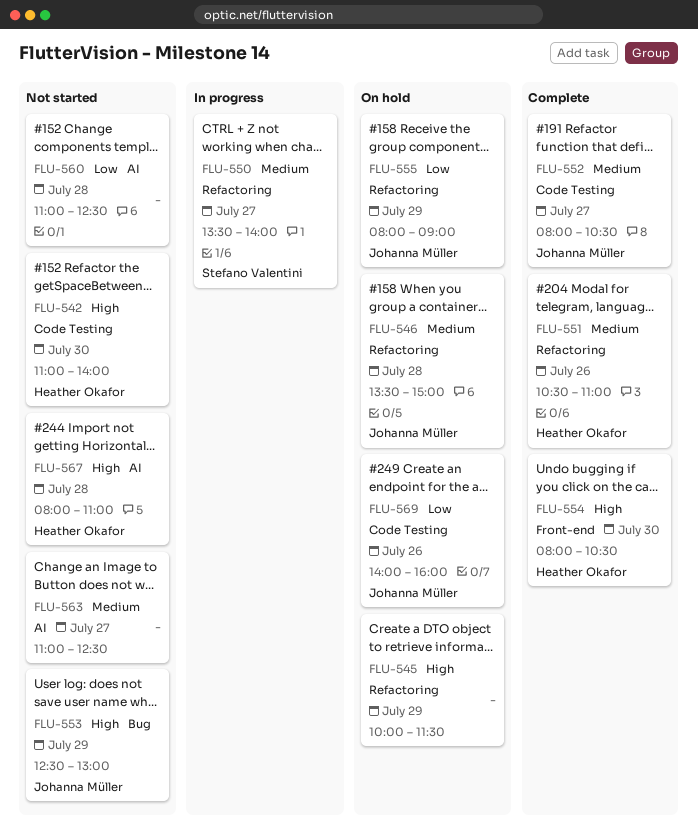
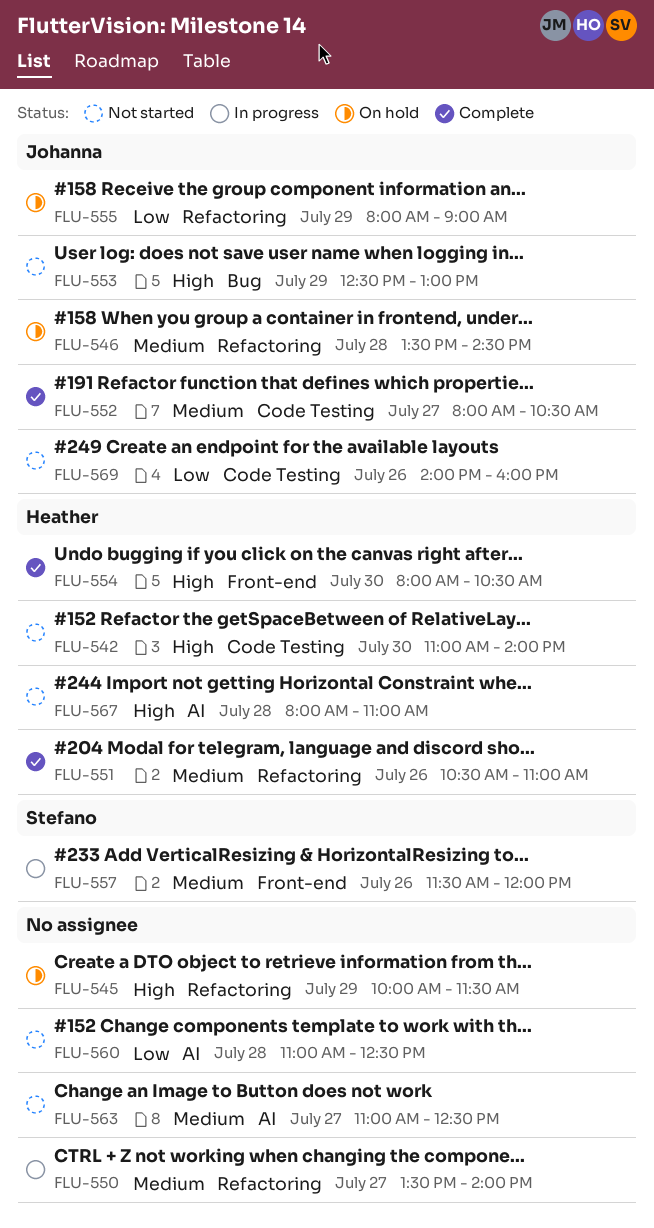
FLU-546, ends: 15:00 -> 14:30
FLU-550, owner: Stefano Valentini -> none
FLU-557: none -> present
FLU-569, status: On hold -> Not started

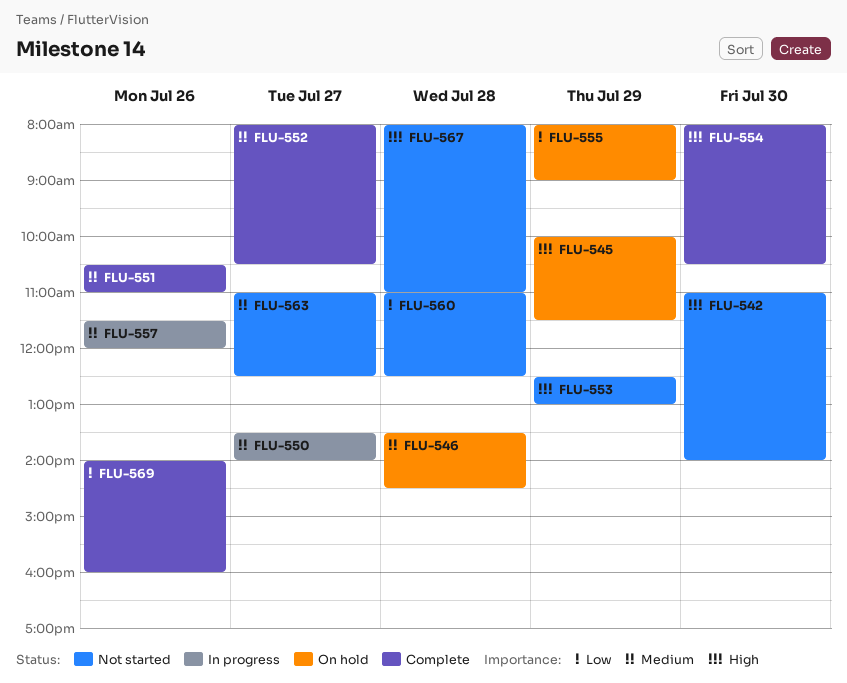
FLU-569, status: Not started -> Complete

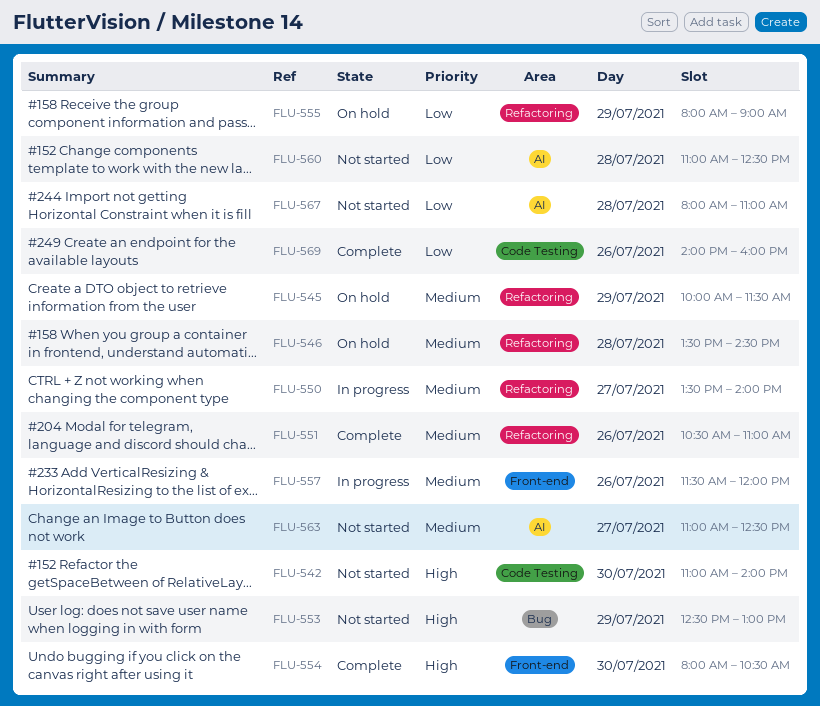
FLU-545, priority: High -> Medium
FLU-552: present -> none
FLU-567, priority: High -> Low

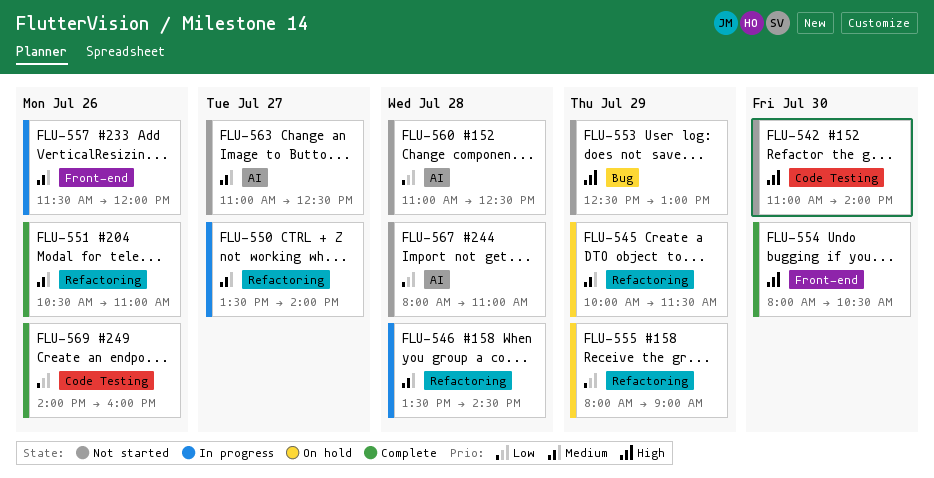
FLU-546, status: On hold -> In progress

